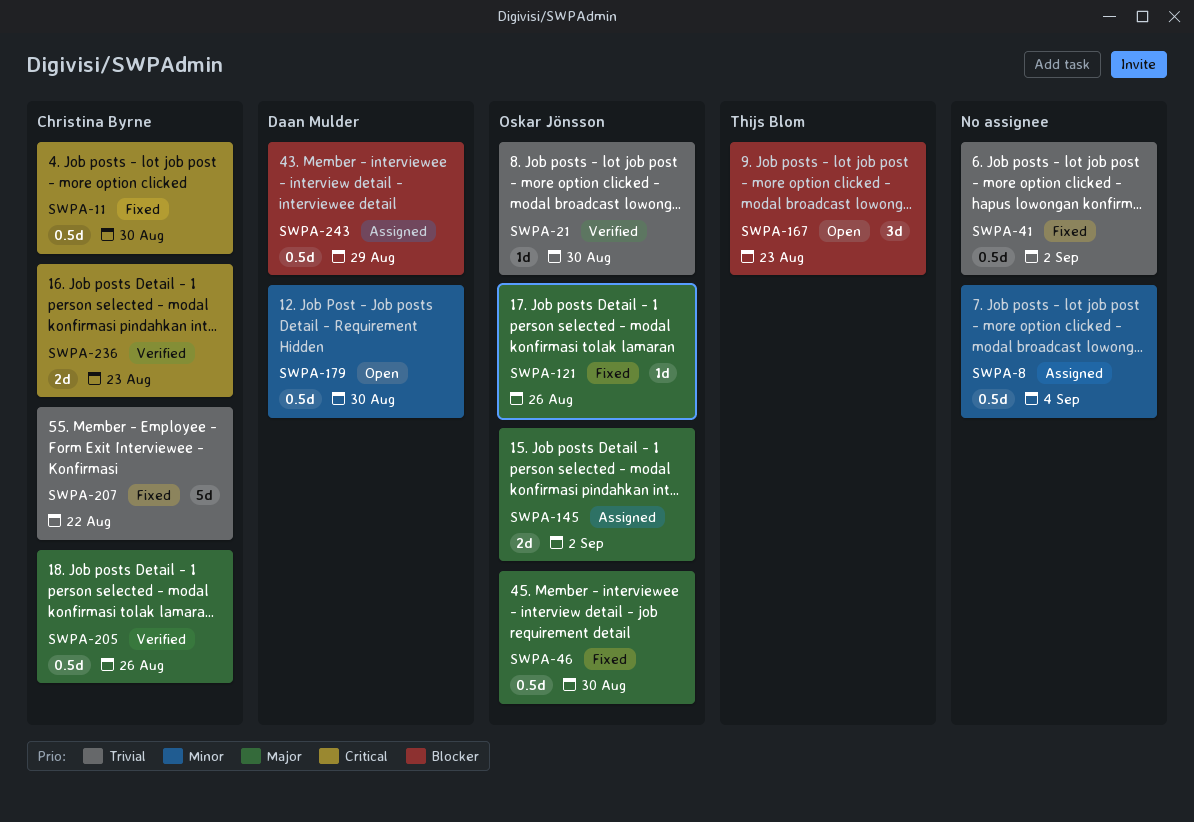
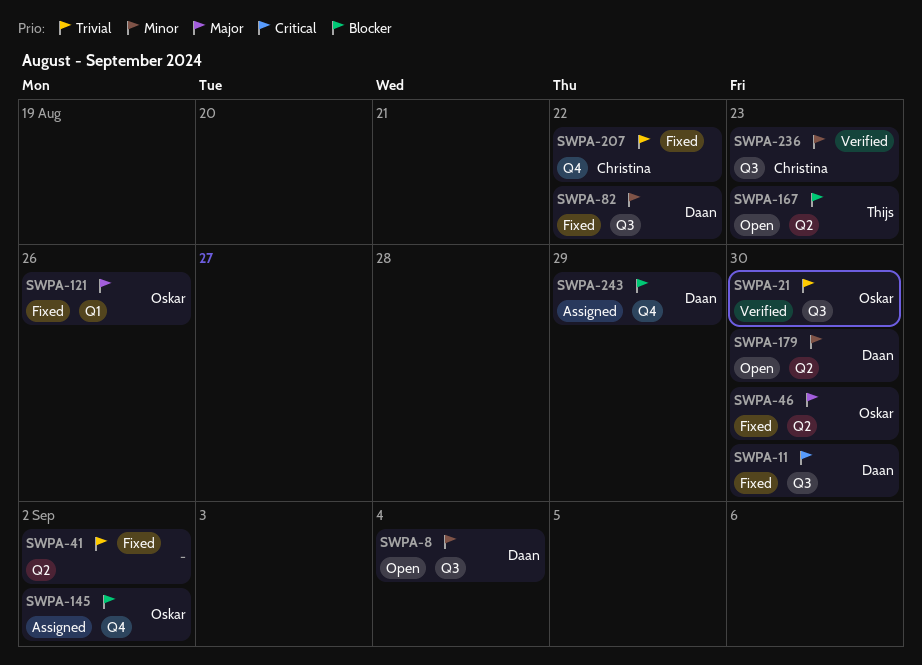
SWPA-8, status: Assigned -> Open
SWPA-8, owner: none -> Daan Mulder
SWPA-11, owner: Christina Byrne -> Daan Mulder
SWPA-82: none -> present
SWPA-145, priority: Major -> Blocker
SWPA-205: present -> none
SWPA-236, priority: Critical -> Minor

